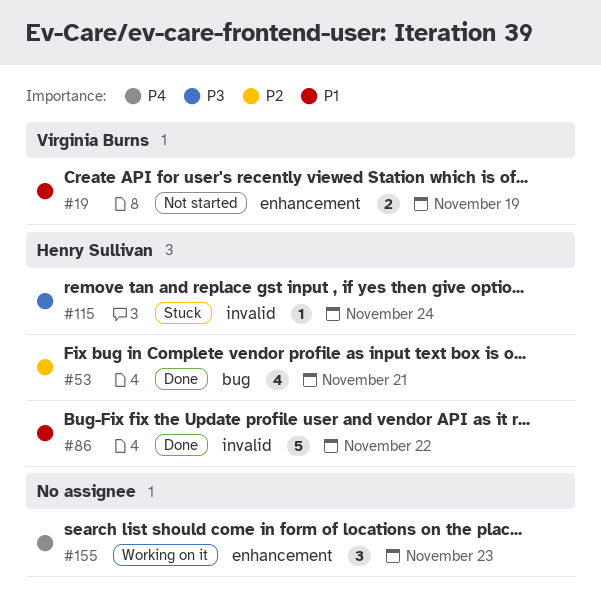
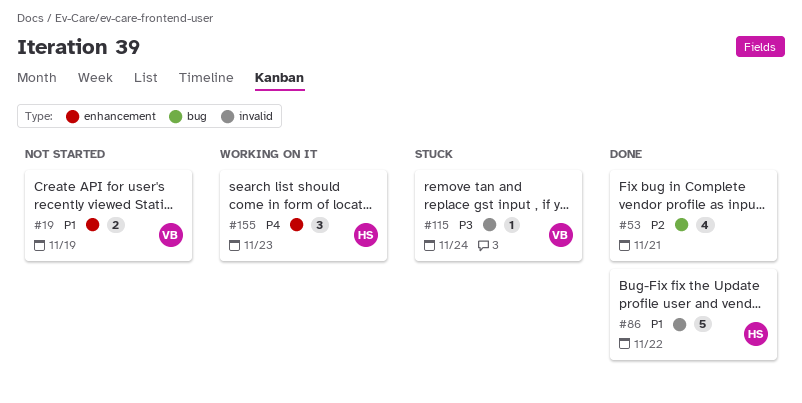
#53, owner: Henry Sullivan -> none
#115, owner: Henry Sullivan -> Virginia Burns
#155, owner: none -> Henry Sullivan

